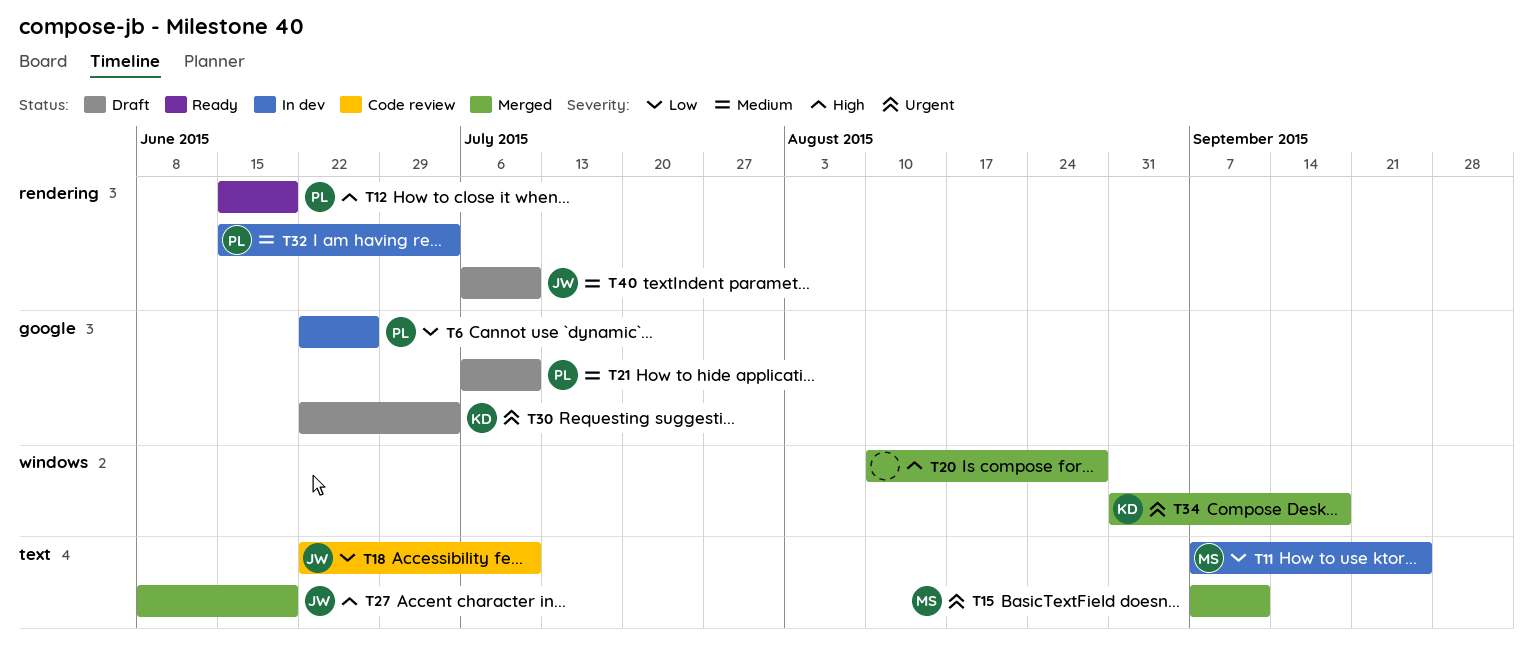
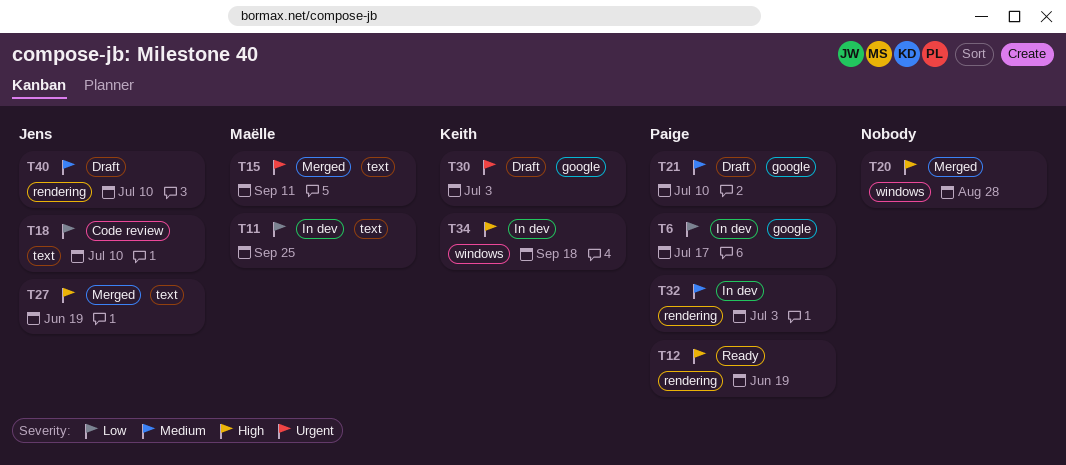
T6, due: Jun 26 -> Jul 17
T34, status: Merged -> In dev
T34, priority: Urgent -> High

